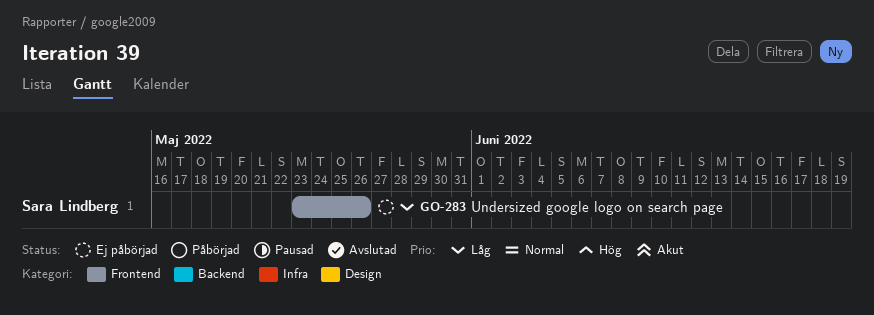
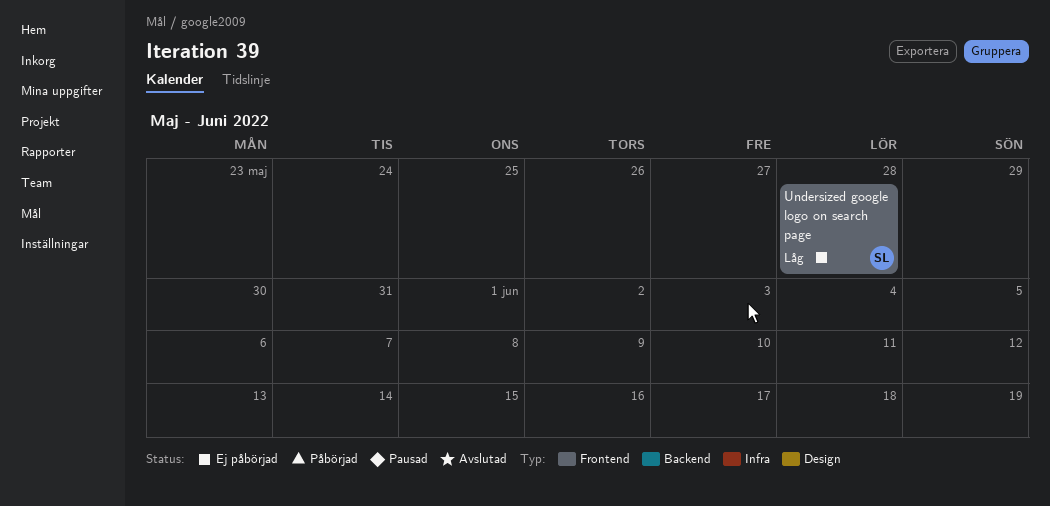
Undersized google logo on search page, due: May 26 -> May 28

